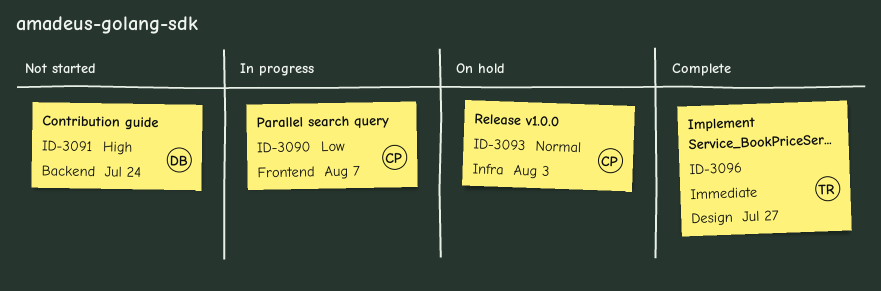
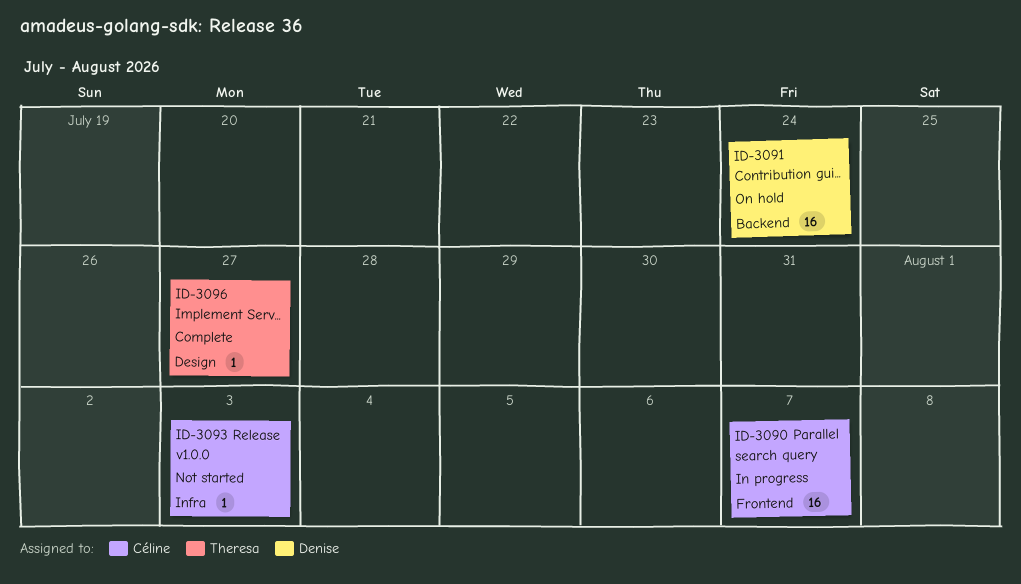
ID-3091, status: Not started -> On hold
ID-3093, status: On hold -> Not started

